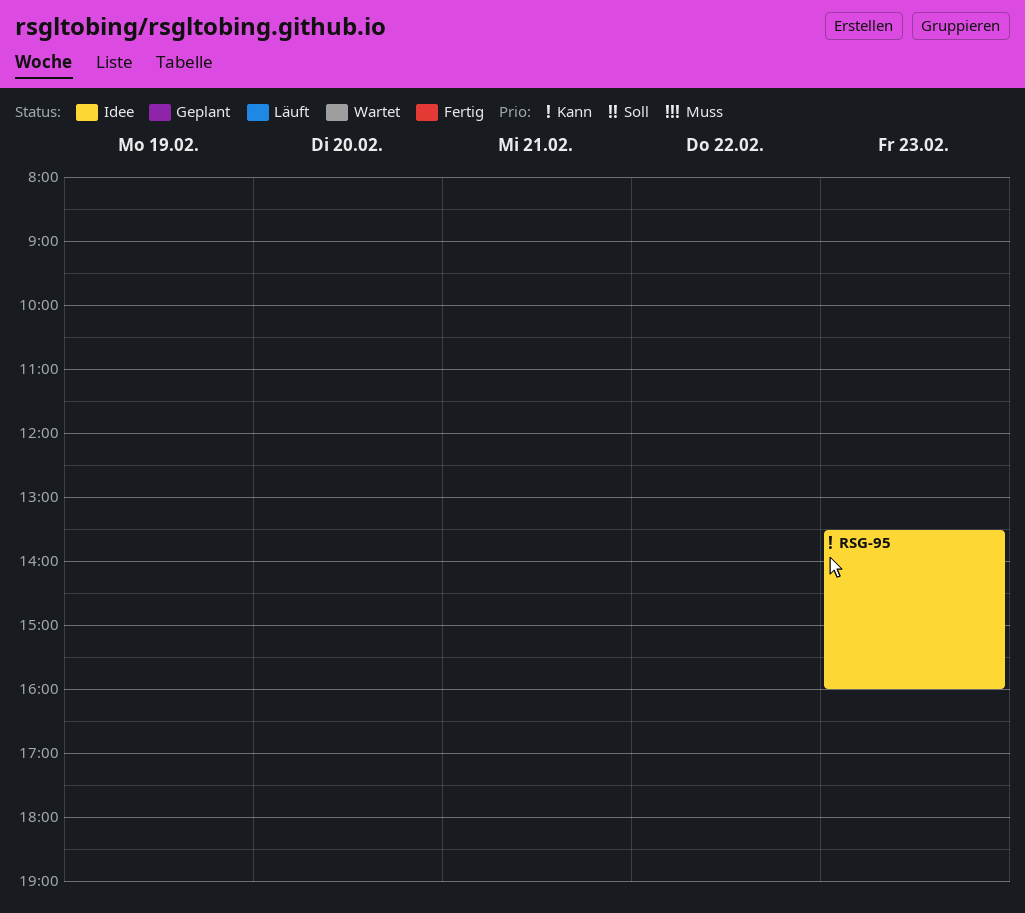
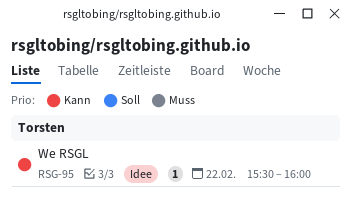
RSG-95, day: Feb 23 -> Feb 22
RSG-95, begins: 13:30 -> 15:30

